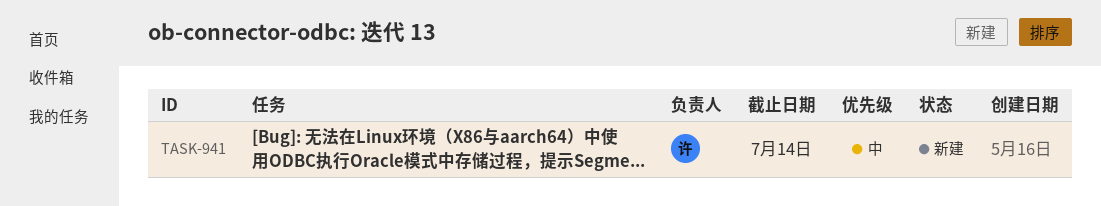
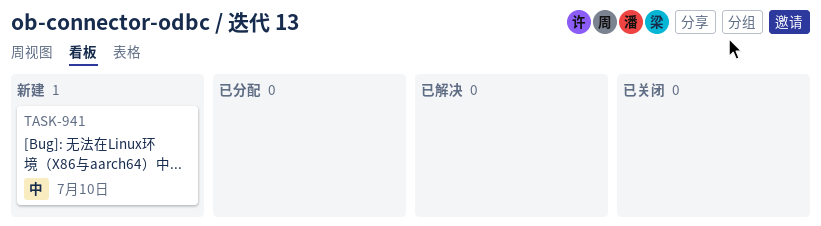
TASK-941, due: Jul 14 -> Jul 10

